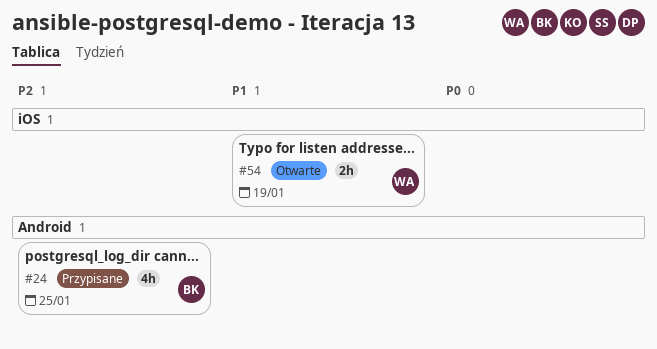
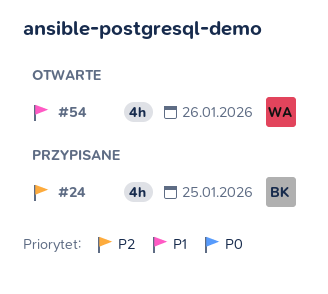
#54, estimate: 2h -> 4h
#54, due: Jan 19 -> Jan 26

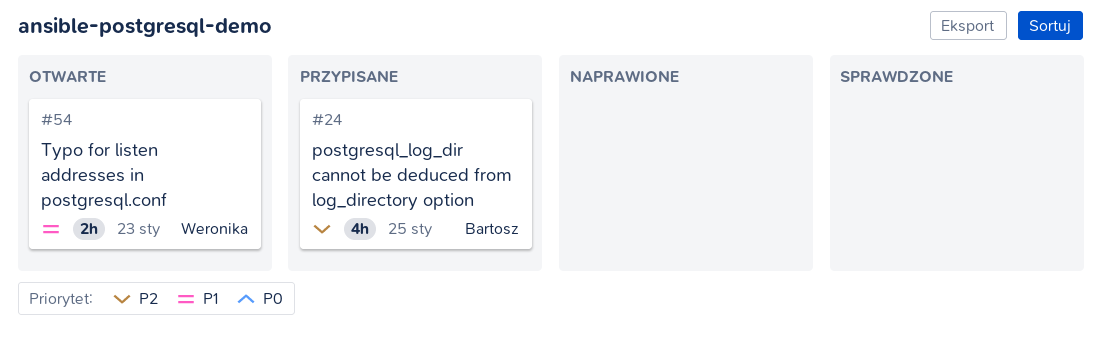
#54, estimate: 4h -> 2h
#54, due: Jan 26 -> Jan 23

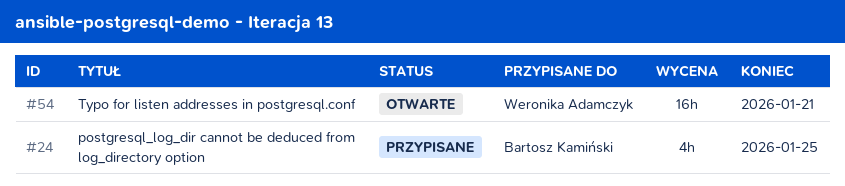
#54, estimate: 2h -> 16h
#54, due: Jan 23 -> Jan 21

